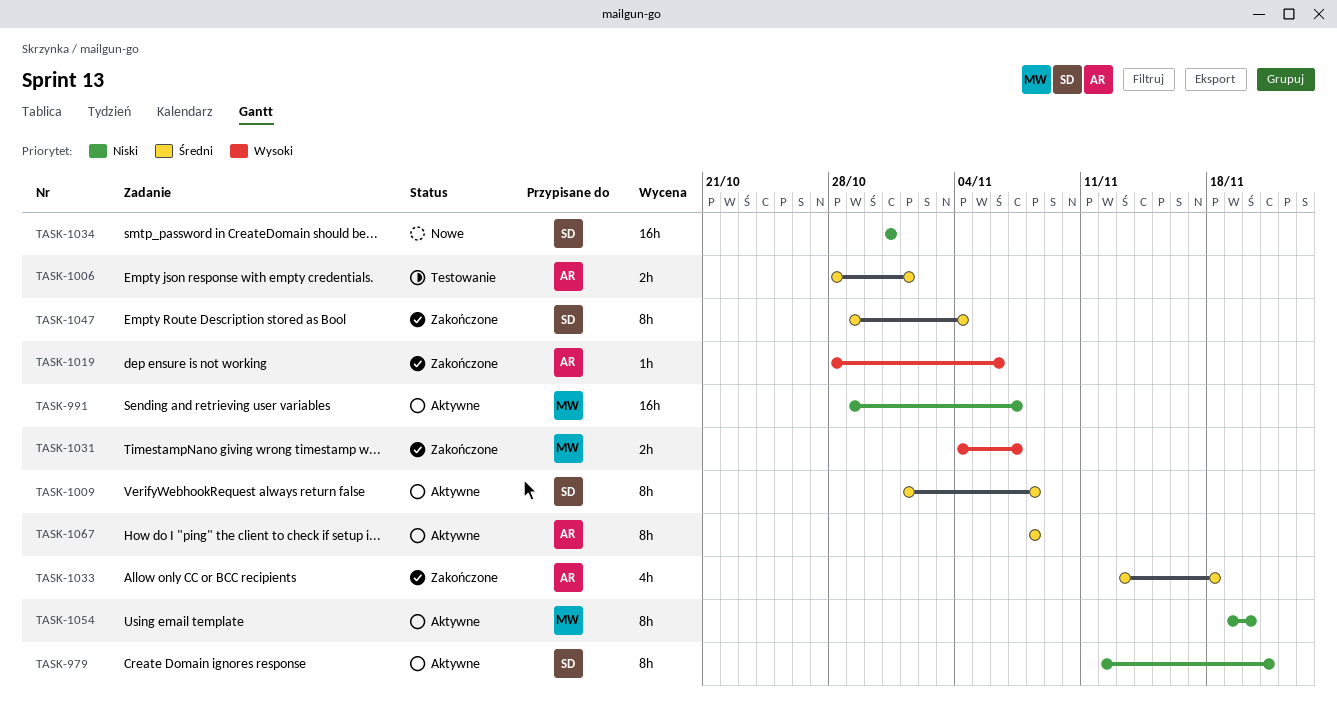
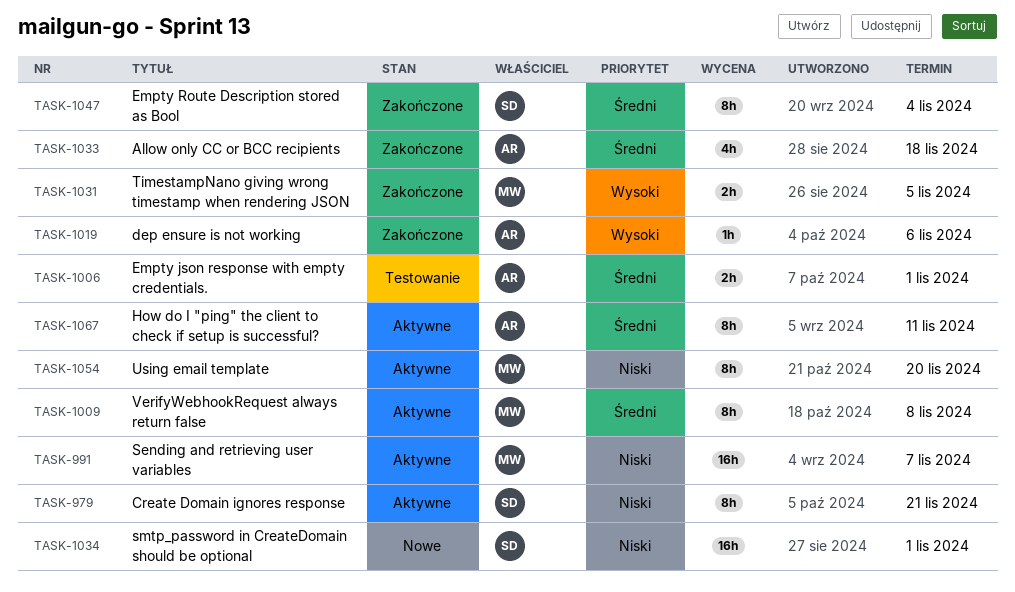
TASK-1009, owner: SD -> MW
TASK-1031, due: Nov 7 -> Nov 5
TASK-1034, due: Oct 31 -> Nov 1
TASK-1067, due: Nov 8 -> Nov 11

